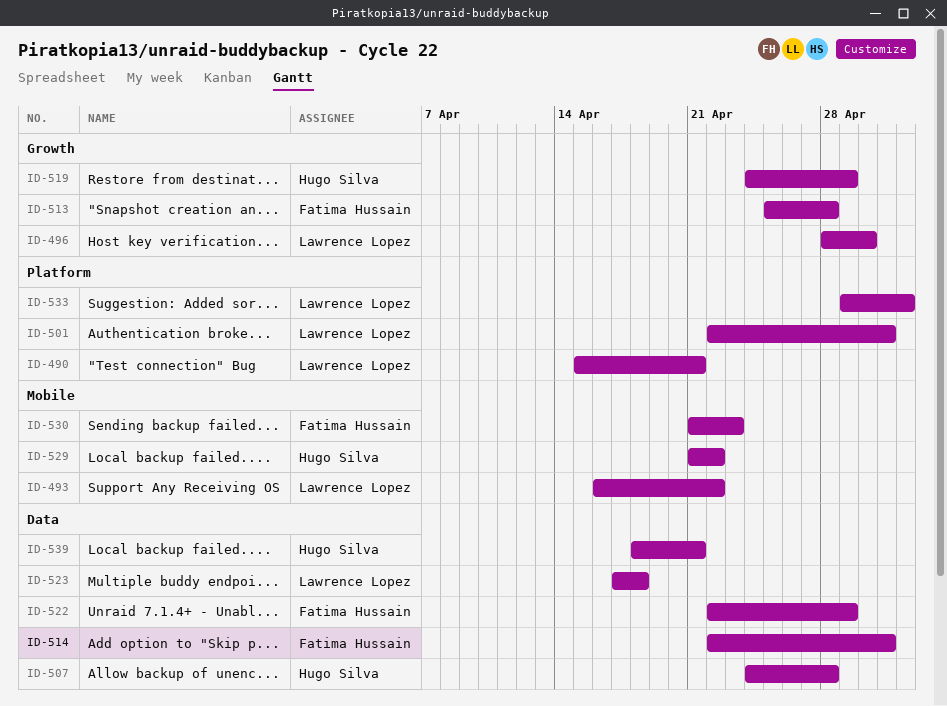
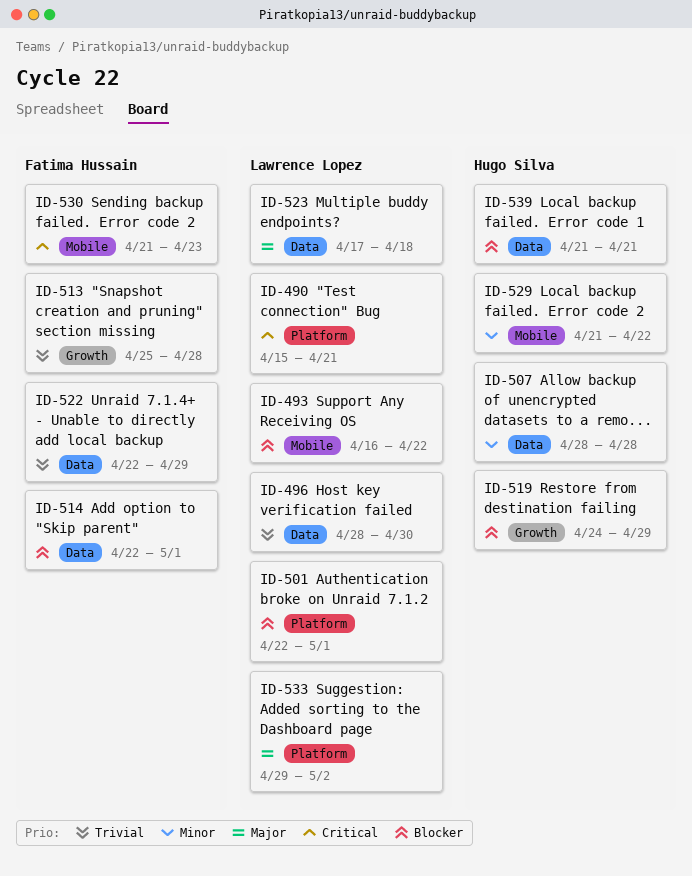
ID-496, label: Growth -> Data
ID-507, start: Apr 24 -> Apr 28
ID-539, start: Apr 18 -> Apr 21

